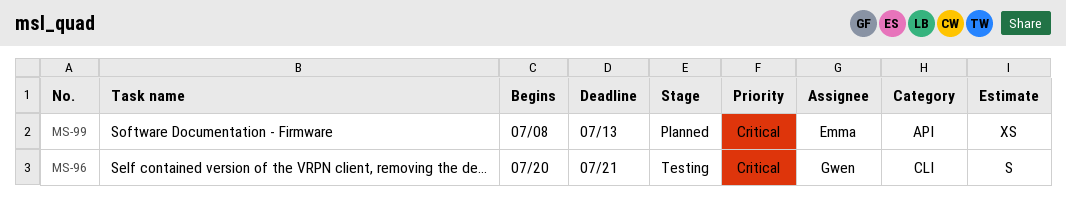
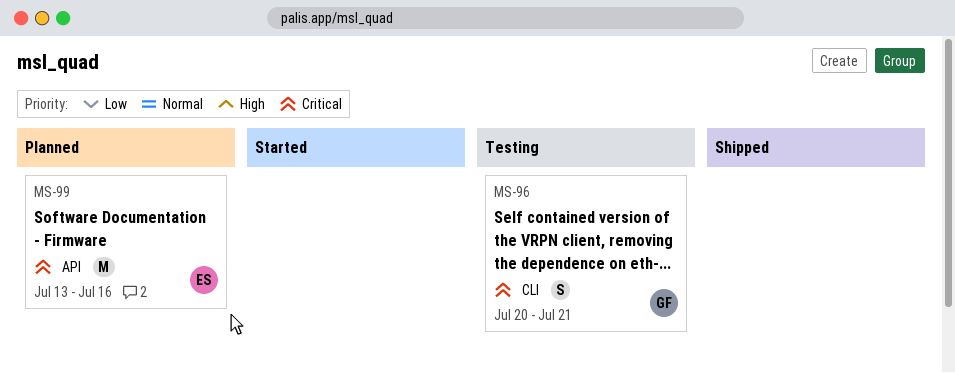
MS-99, estimate: XS -> M
MS-99, start: Jul 8 -> Jul 13
MS-99, due: Jul 13 -> Jul 16

